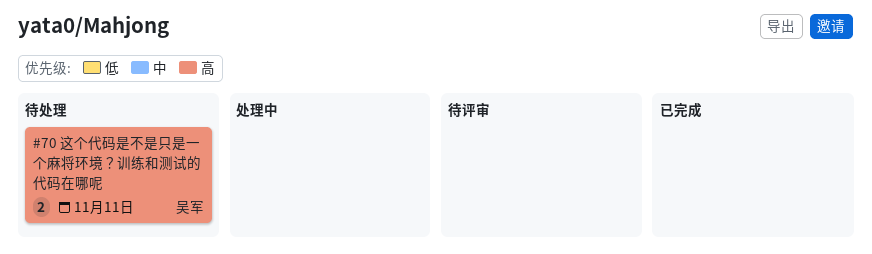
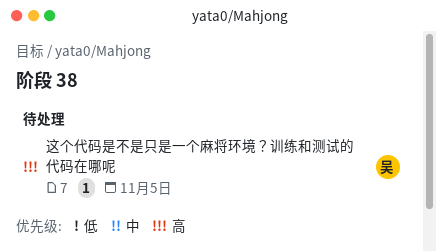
这个代码是不是只是一个麻将环境？训练和测试的代码在哪呢, estimate: 2 -> 1
这个代码是不是只是一个麻将环境？训练和测试的代码在哪呢, due: Nov 11 -> Nov 5

